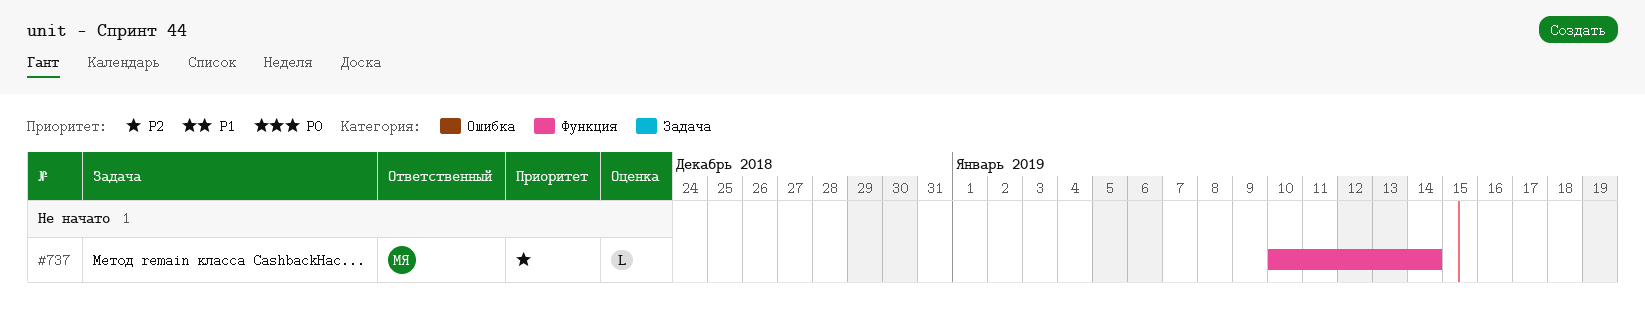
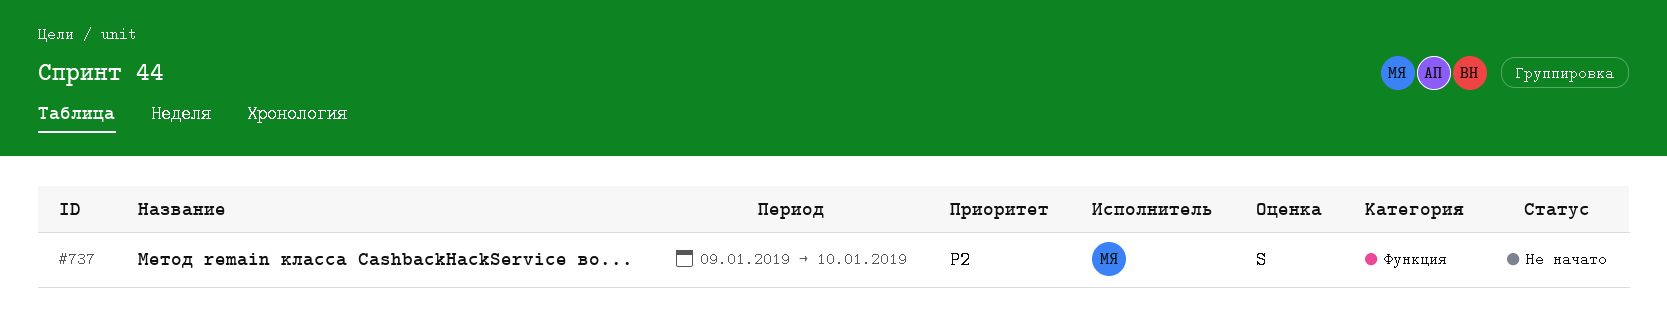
#737, estimate: L -> S
#737, start: Jan 10 -> Jan 9
#737, due: Jan 14 -> Jan 10

